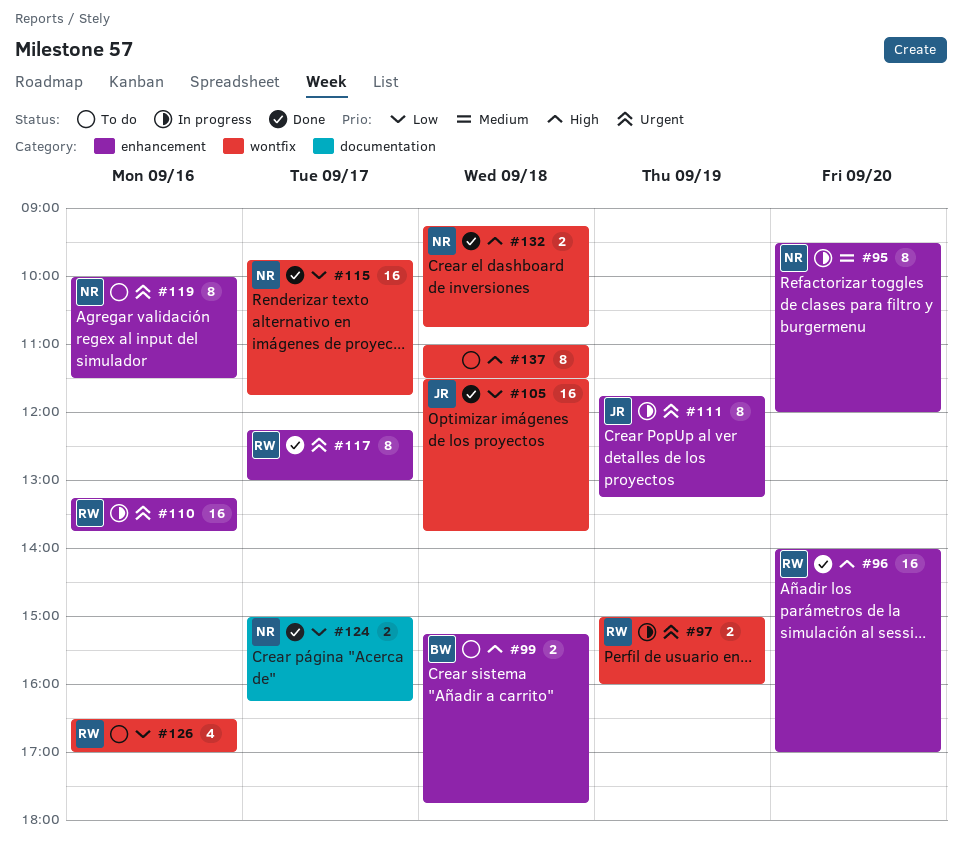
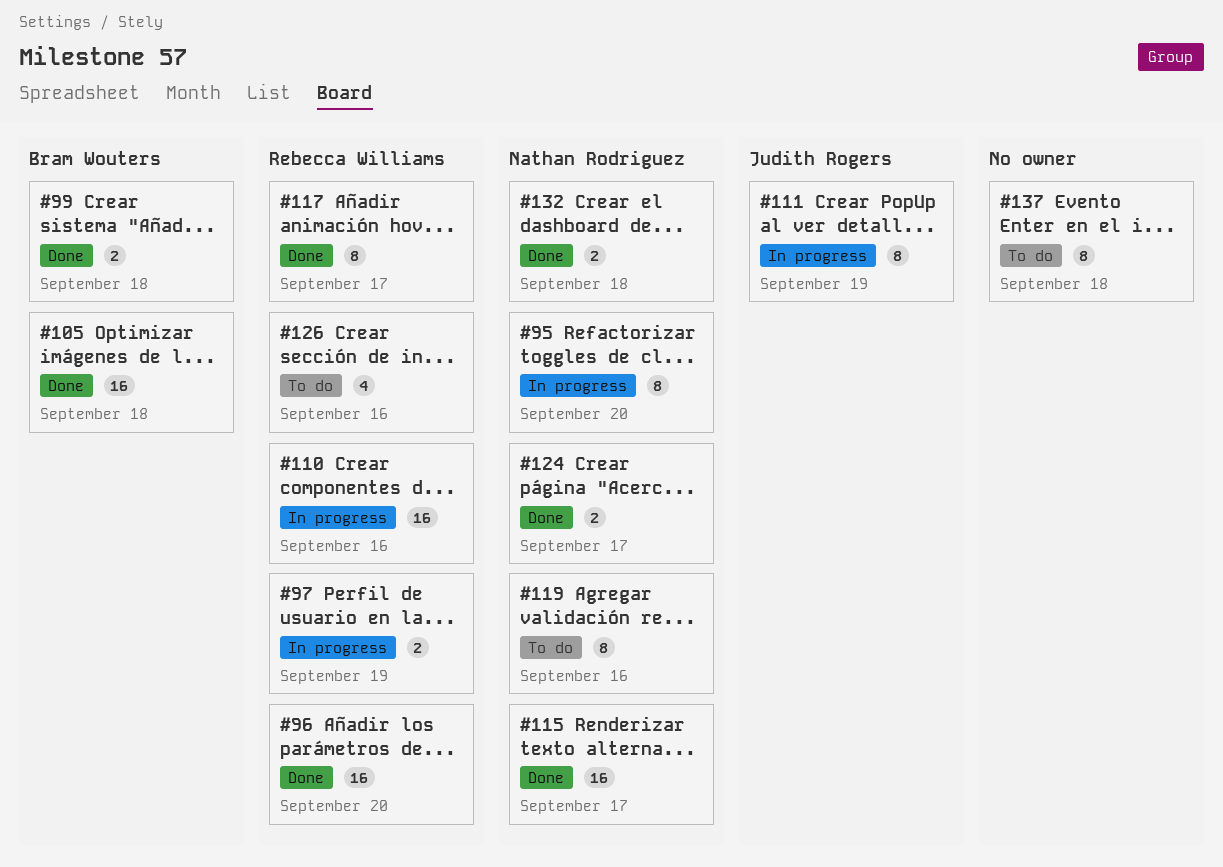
#99, status: To do -> Done
#105, owner: Judith Rogers -> Bram Wouters

